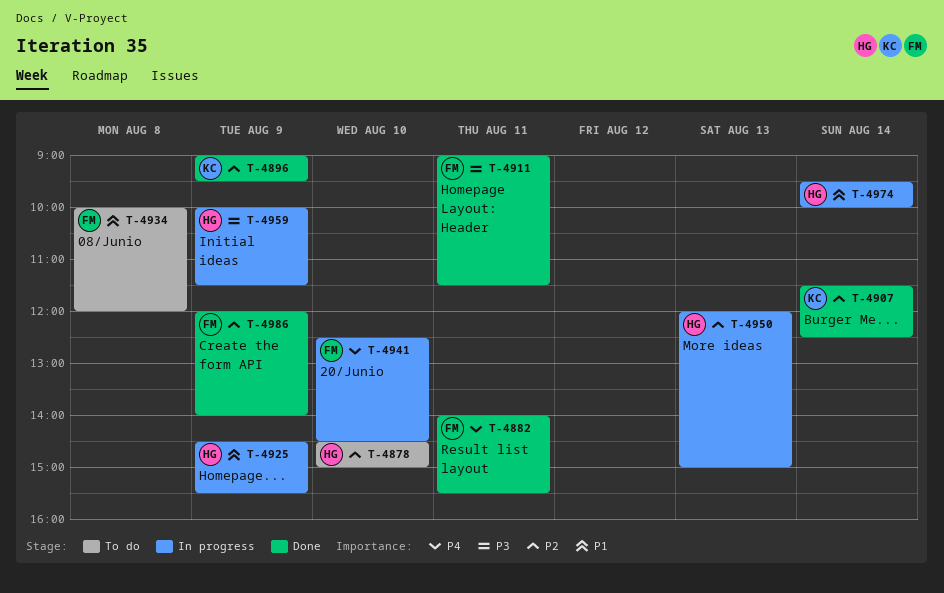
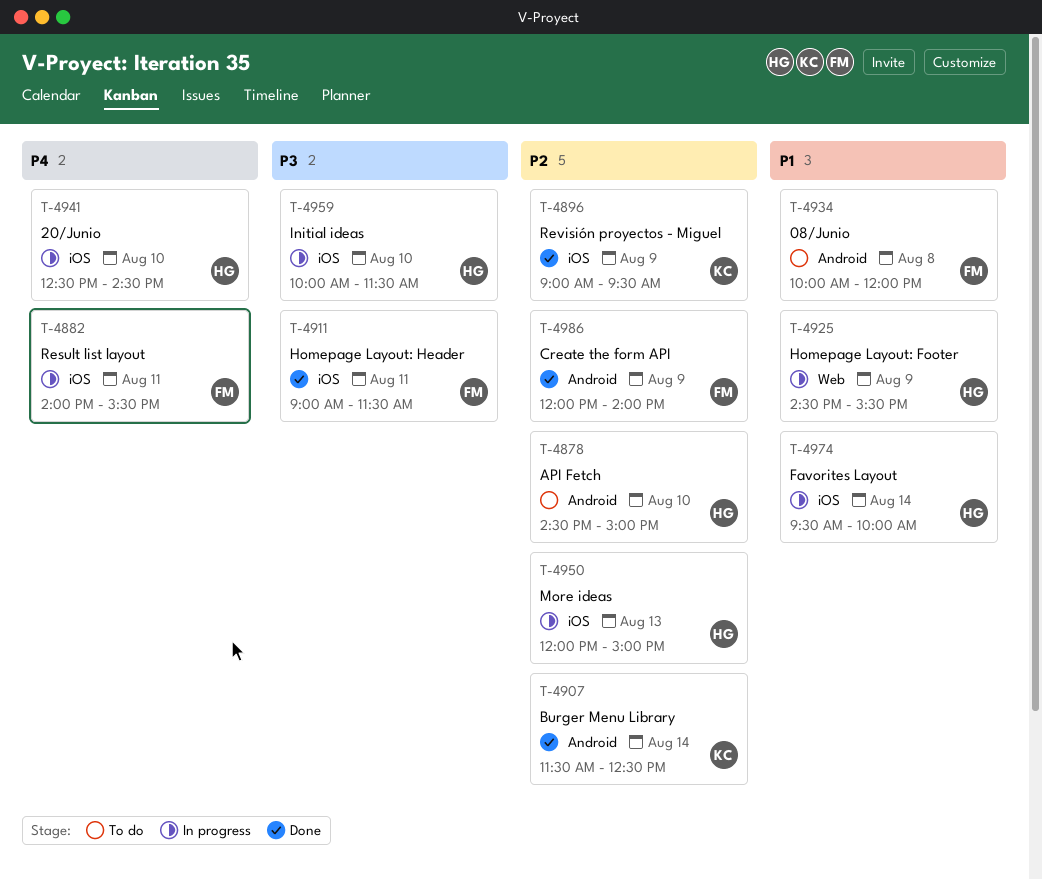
T-4882, status: Done -> In progress
T-4941, owner: FM -> HG
T-4959, day: Aug 9 -> Aug 10

